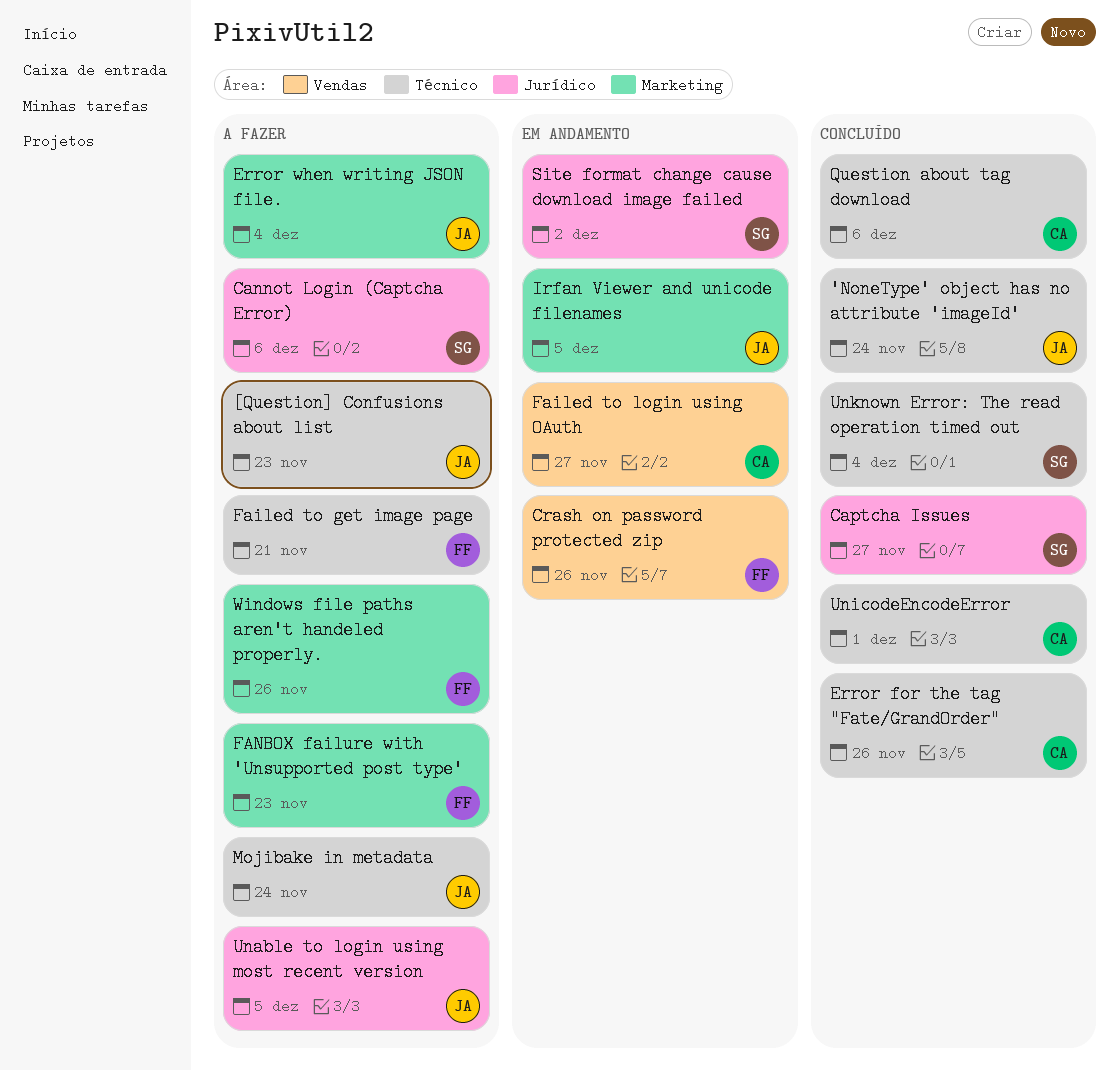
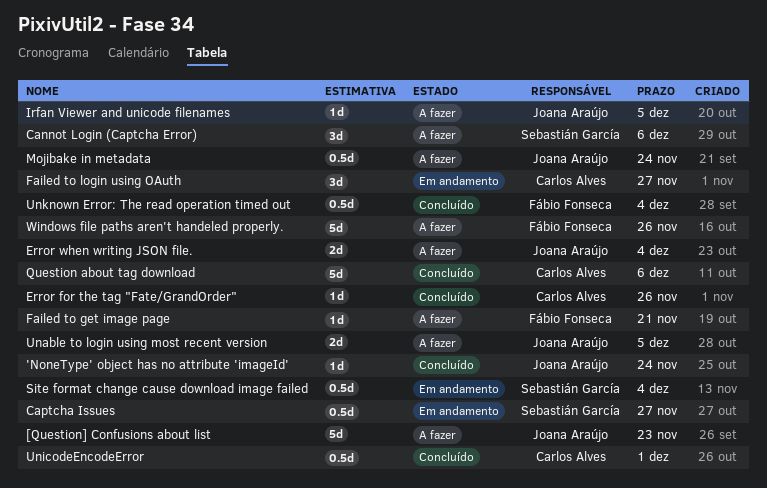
Captcha Issues, status: Concluído -> Em andamento
Crash on password protected zip: present -> none
FANBOX failure with 'Unsupported post type': present -> none
Irfan Viewer and unicode filenames, status: Em andamento -> A fazer
Site format change cause download image failed, due: Dec 2 -> Dec 4
Unknown Error: The read operation timed out, owner: Sebastián García -> Fábio Fonseca

